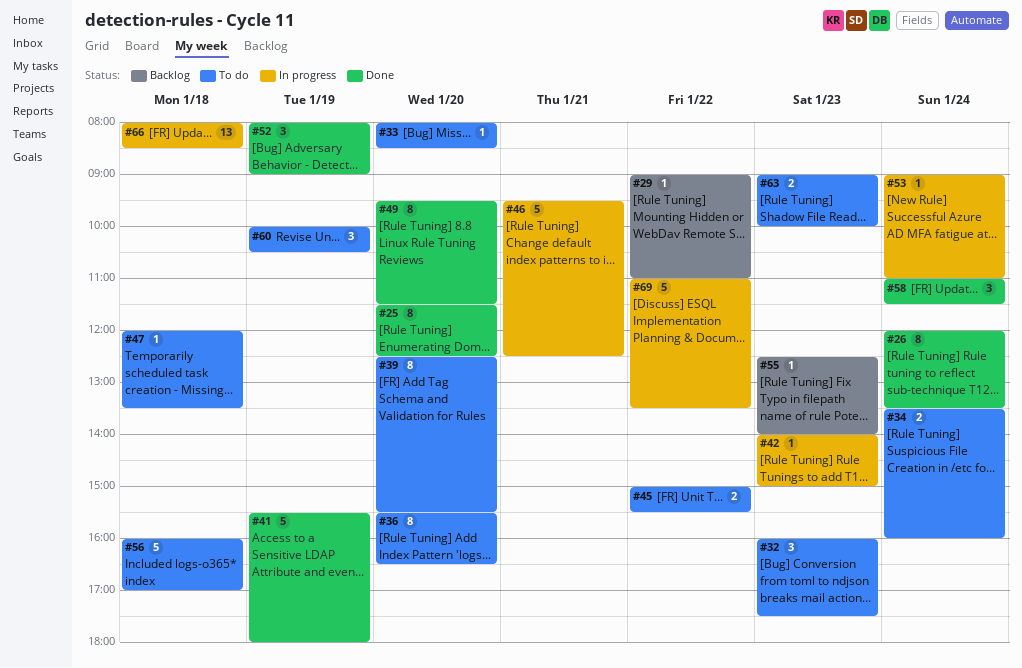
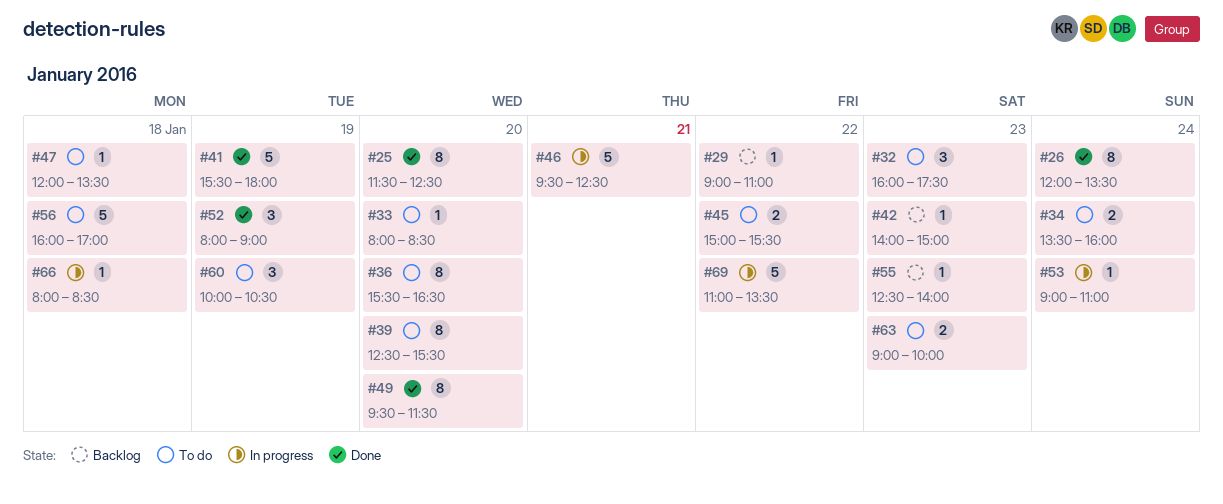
#42, status: In progress -> Backlog
#58: present -> none
#66, estimate: 13 -> 1

